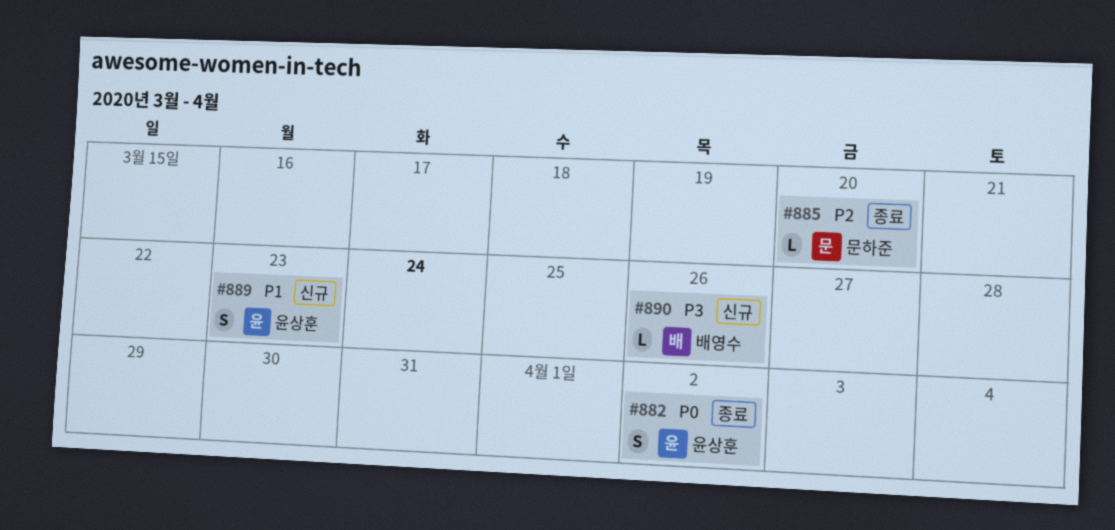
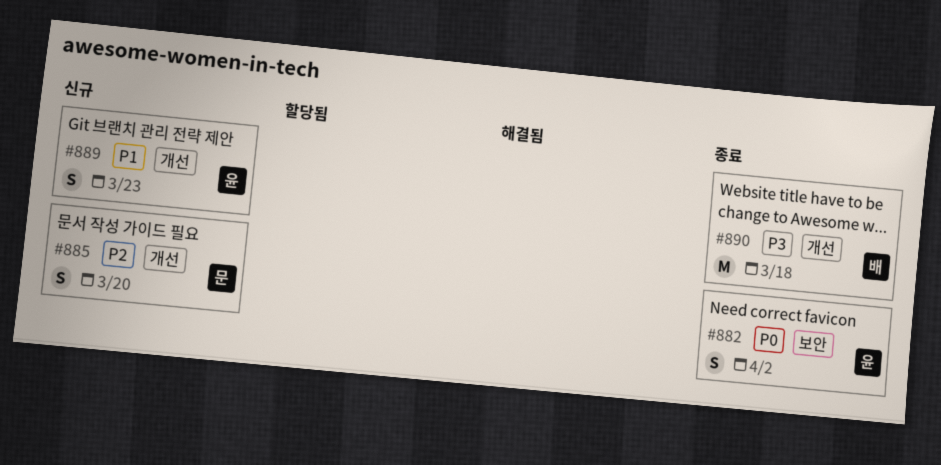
#885, status: 종료 -> 신규
#885, estimate: L -> S
#890, status: 신규 -> 종료
#890, estimate: L -> M
#890, due: Mar 26 -> Mar 18

